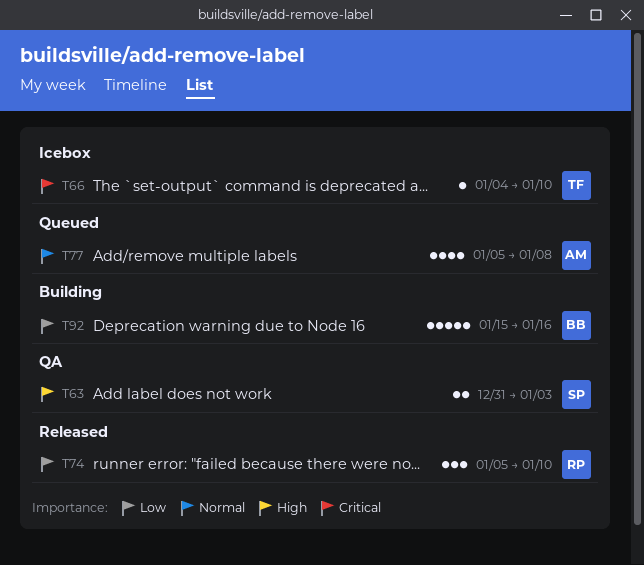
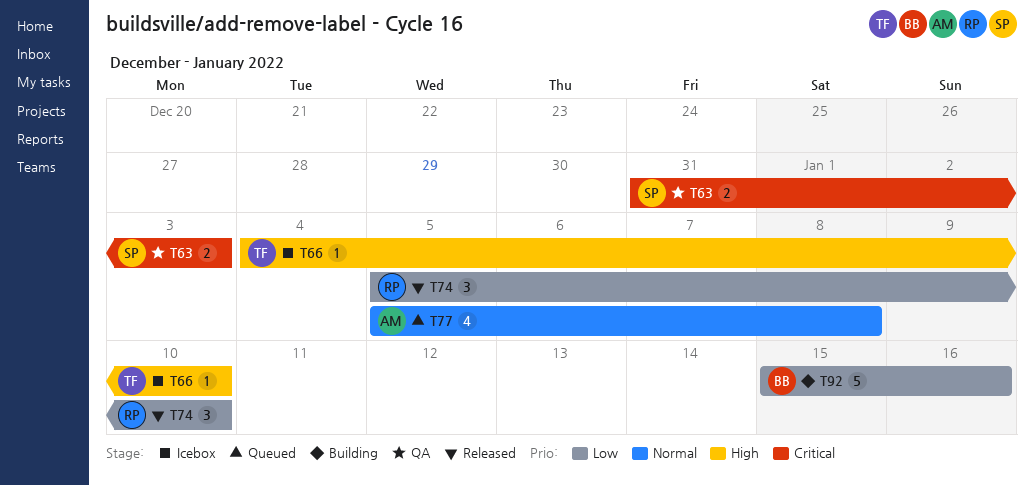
T63, priority: High -> Critical
T66, priority: Critical -> High

